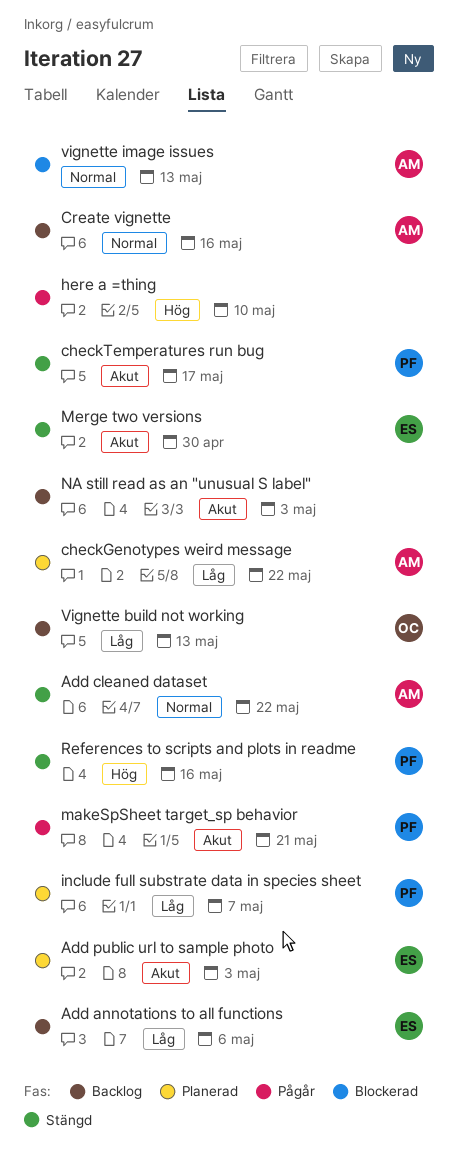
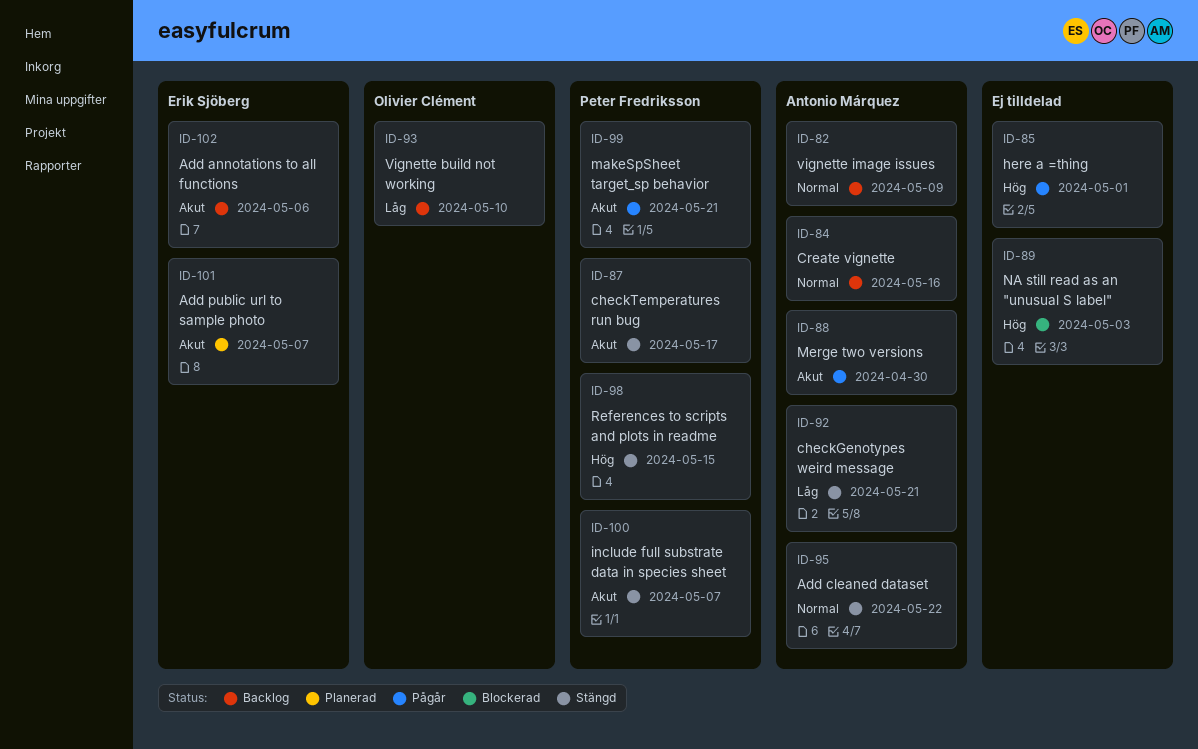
Add annotations to all functions, priority: Låg -> Akut
Add public url to sample photo, due: May 3 -> May 7
checkGenotypes weird message, status: Planerad -> Stängd
checkGenotypes weird message, due: May 22 -> May 21
here a =thing, due: May 10 -> May 1
include full substrate data in species sheet, status: Planerad -> Stängd
include full substrate data in species sheet, priority: Låg -> Akut
Merge two versions, status: Stängd -> Pågår
Merge two versions, owner: Erik Sjöberg -> Antonio Márquez
NA still read as an "unusual S label", status: Backlog -> Blockerad
NA still read as an "unusual S label", priority: Akut -> Hög
References to scripts and plots in readme, due: May 16 -> May 15
Vignette build not working, due: May 13 -> May 10
vignette image issues, status: Blockerad -> Backlog
vignette image issues, due: May 13 -> May 9

